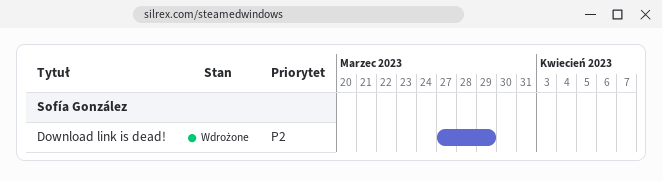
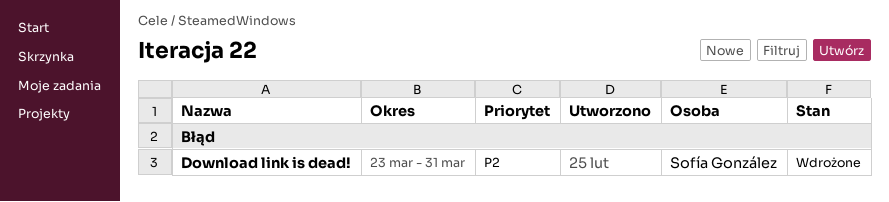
Download link is dead!, start: Mar 27 -> Mar 23
Download link is dead!, due: Mar 29 -> Mar 31

